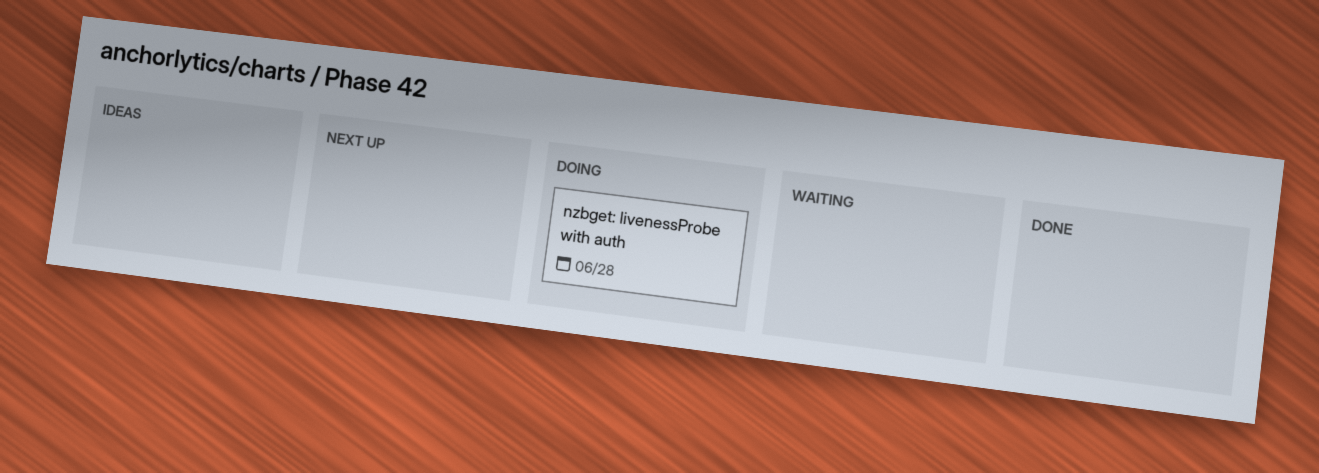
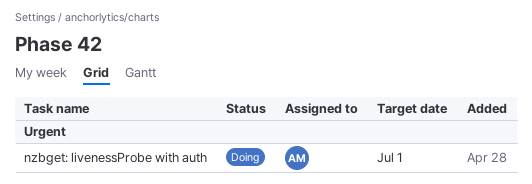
nzbget: livenessProbe with auth, due: Jun 28 -> Jul 1

